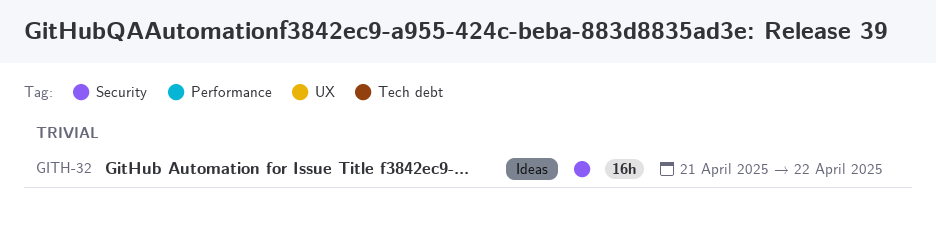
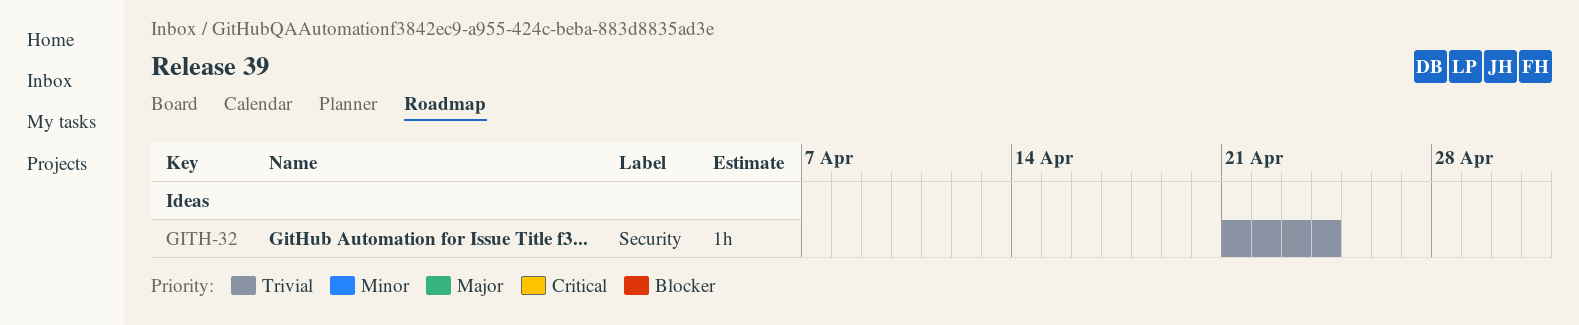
GITH-32, estimate: 16h -> 1h
GITH-32, due: Apr 22 -> Apr 24

